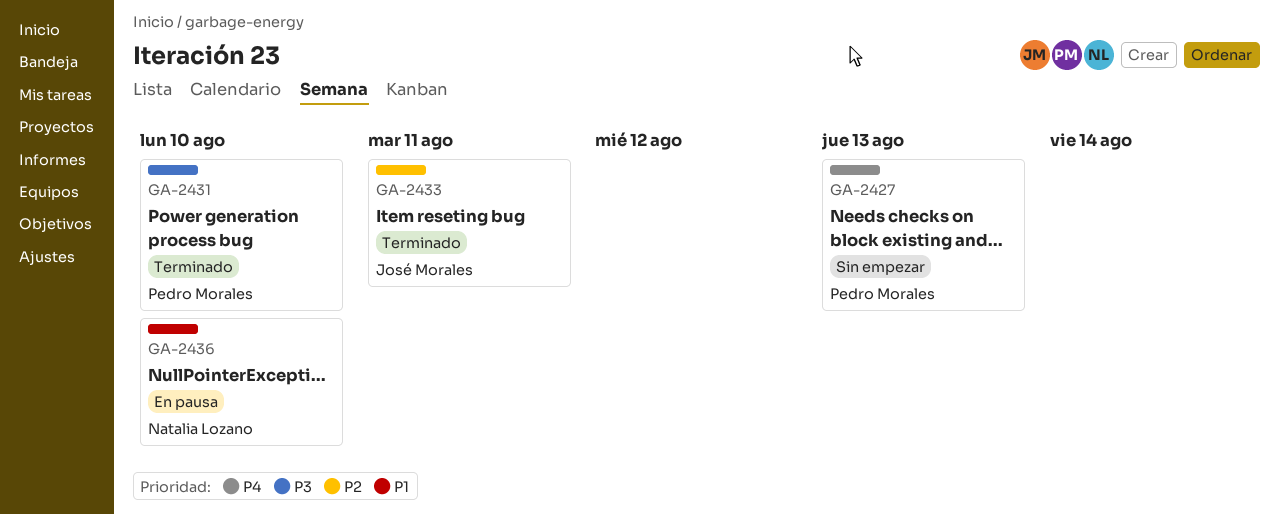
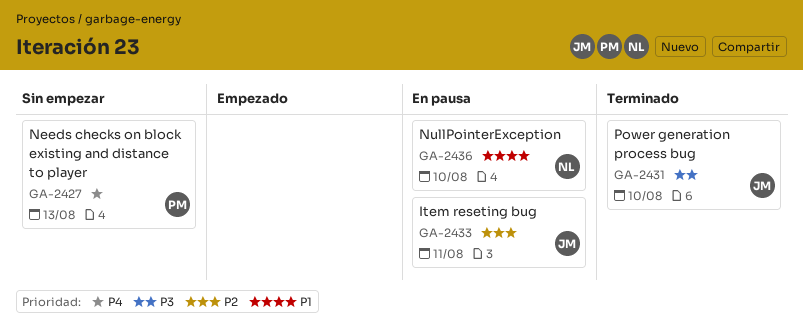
GA-2431, owner: Pedro Morales -> José Morales
GA-2433, status: Terminado -> En pausa

